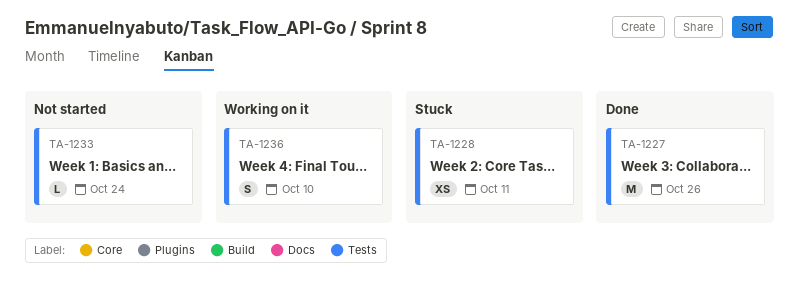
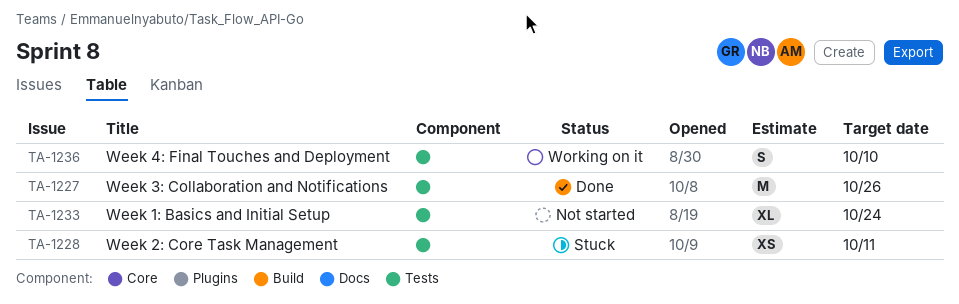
TA-1233, estimate: L -> XL

